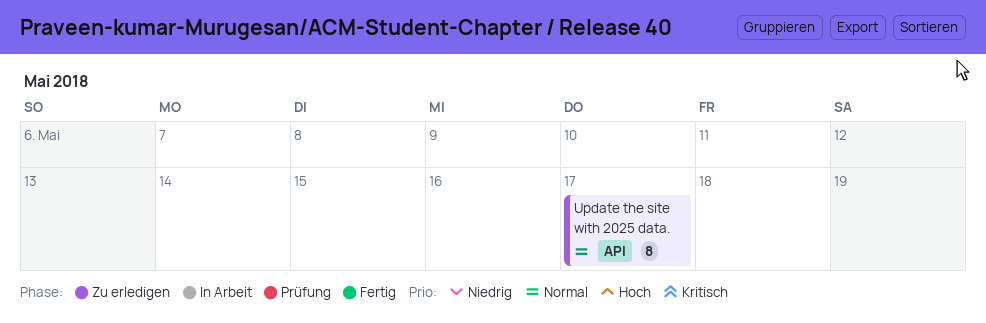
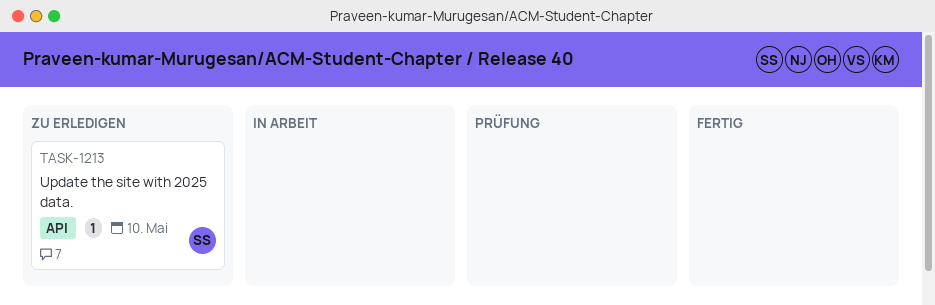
Update the site with 2025 data., estimate: 8 -> 1
Update the site with 2025 data., due: May 17 -> May 10

